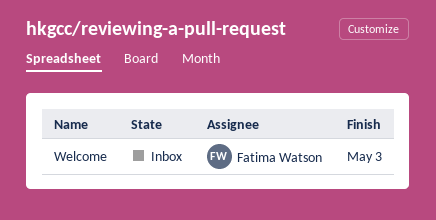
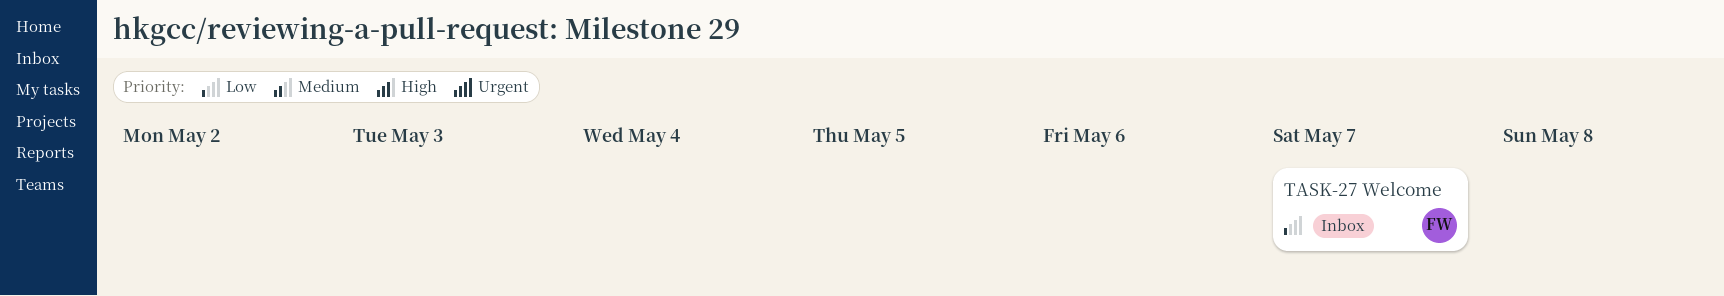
Welcome, due: May 3 -> May 7

